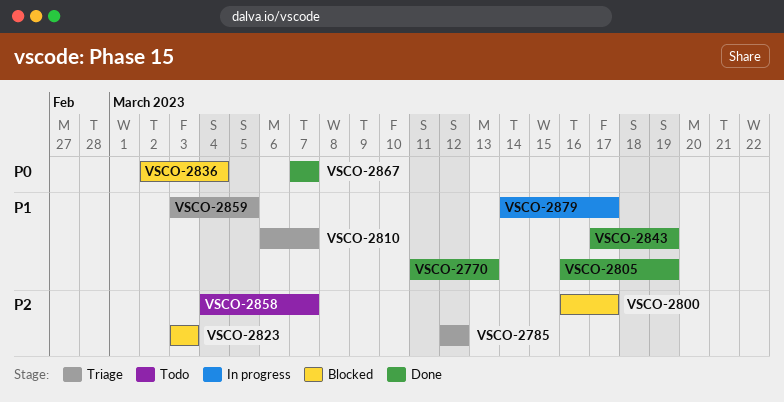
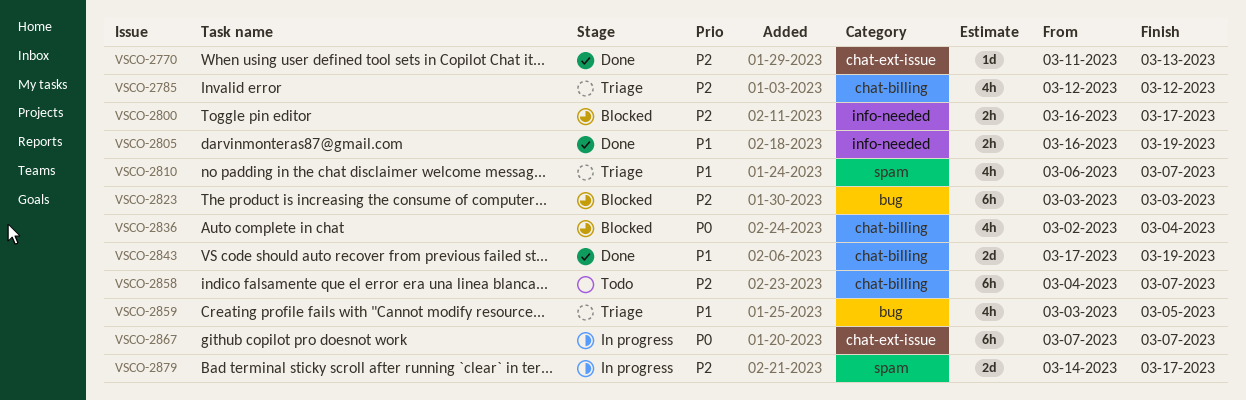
VSCO-2770, priority: P1 -> P2
VSCO-2867, status: Done -> In progress
VSCO-2879, priority: P1 -> P2

